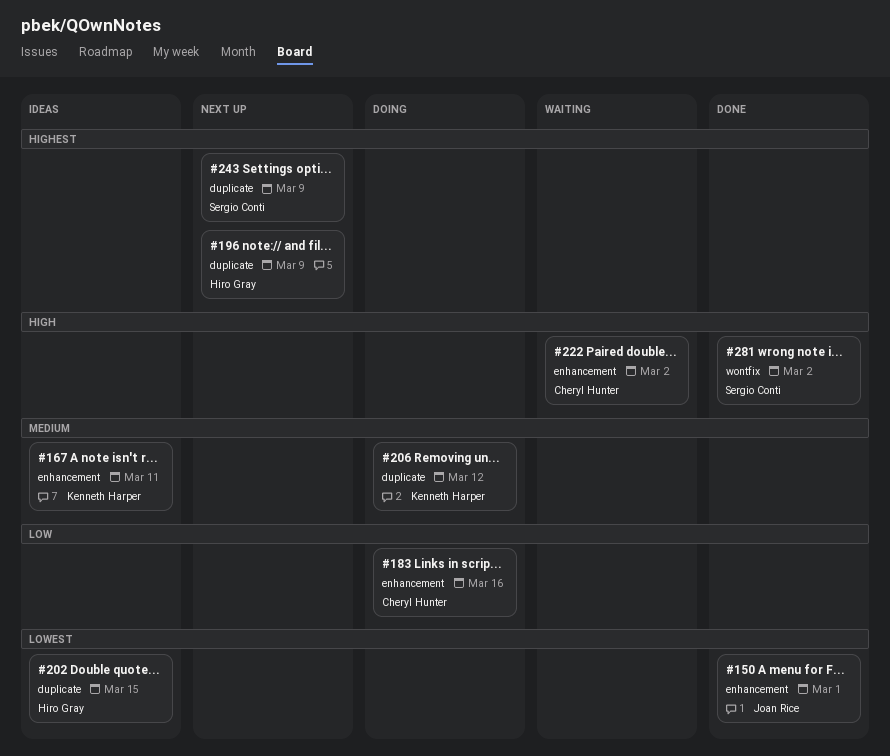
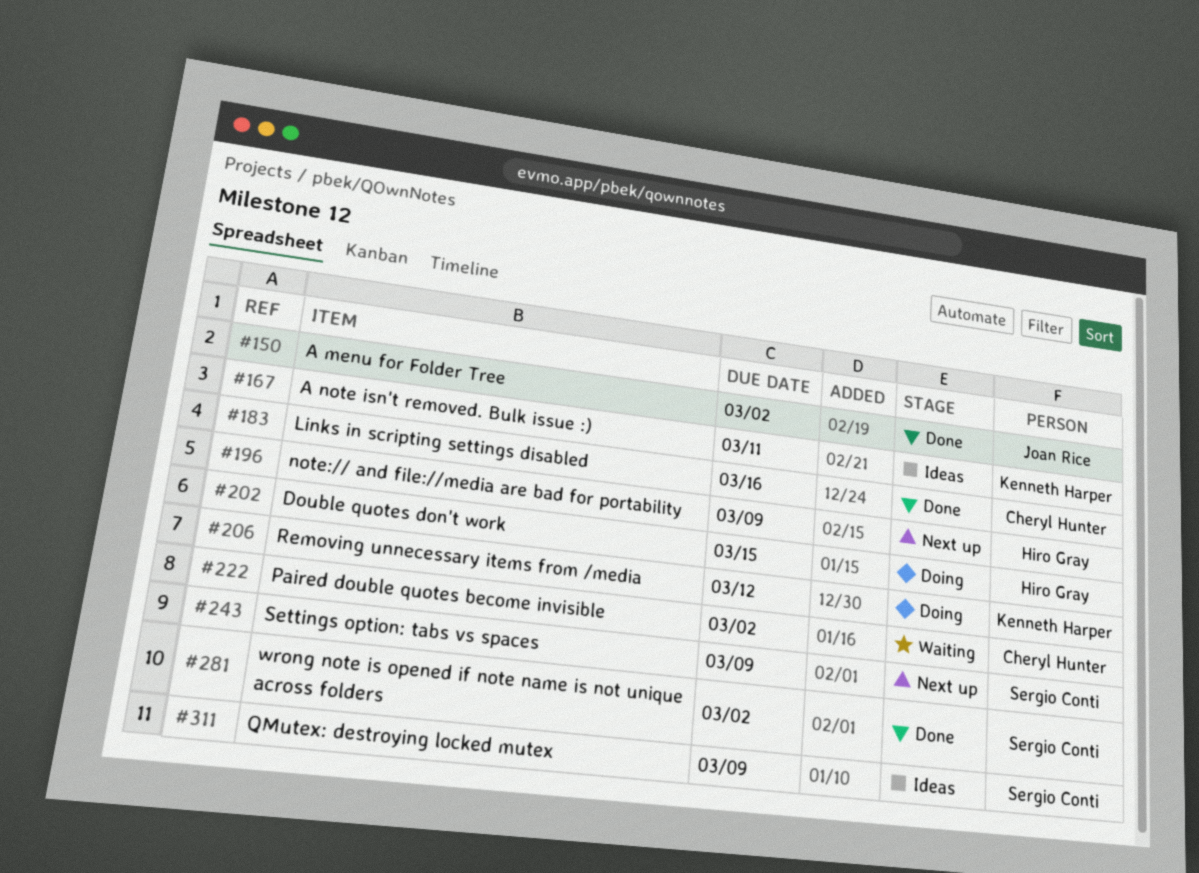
#150, due: Mar 1 -> Mar 2
#183, status: Doing -> Done
#202, status: Ideas -> Doing
#311: none -> present

